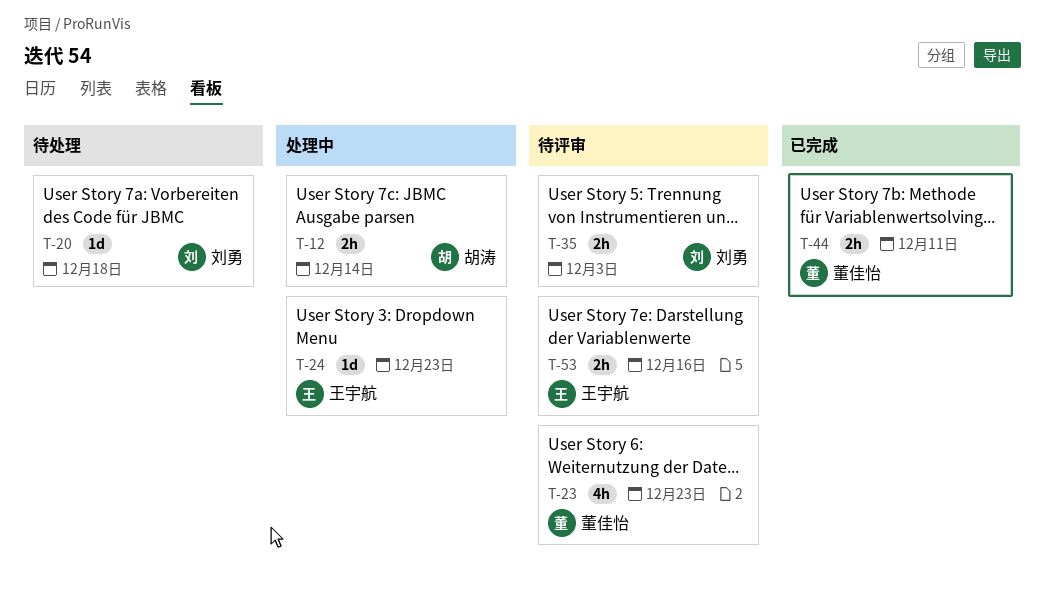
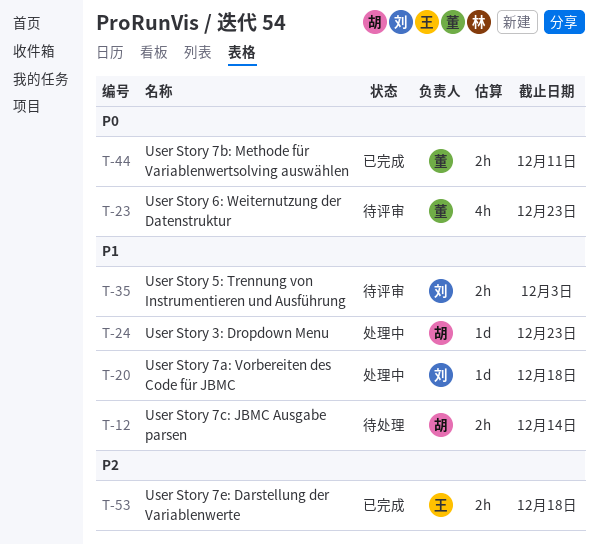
T-12, status: 处理中 -> 待处理
T-20, status: 待处理 -> 处理中
T-24, owner: 王宇航 -> 胡涛
T-53, status: 待评审 -> 已完成
T-53, due: Dec 16 -> Dec 18

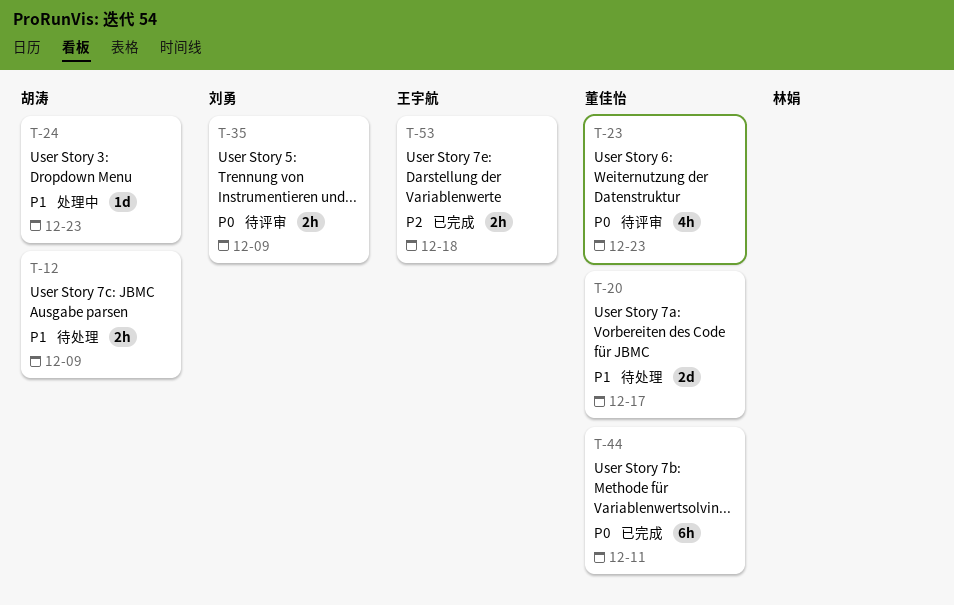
T-12, due: Dec 14 -> Dec 9
T-20, status: 处理中 -> 待处理
T-20, owner: 刘勇 -> 董佳怡
T-20, estimate: 1d -> 2d
T-20, due: Dec 18 -> Dec 17
T-35, priority: P1 -> P0
T-35, due: Dec 3 -> Dec 9
T-44, estimate: 2h -> 6h

